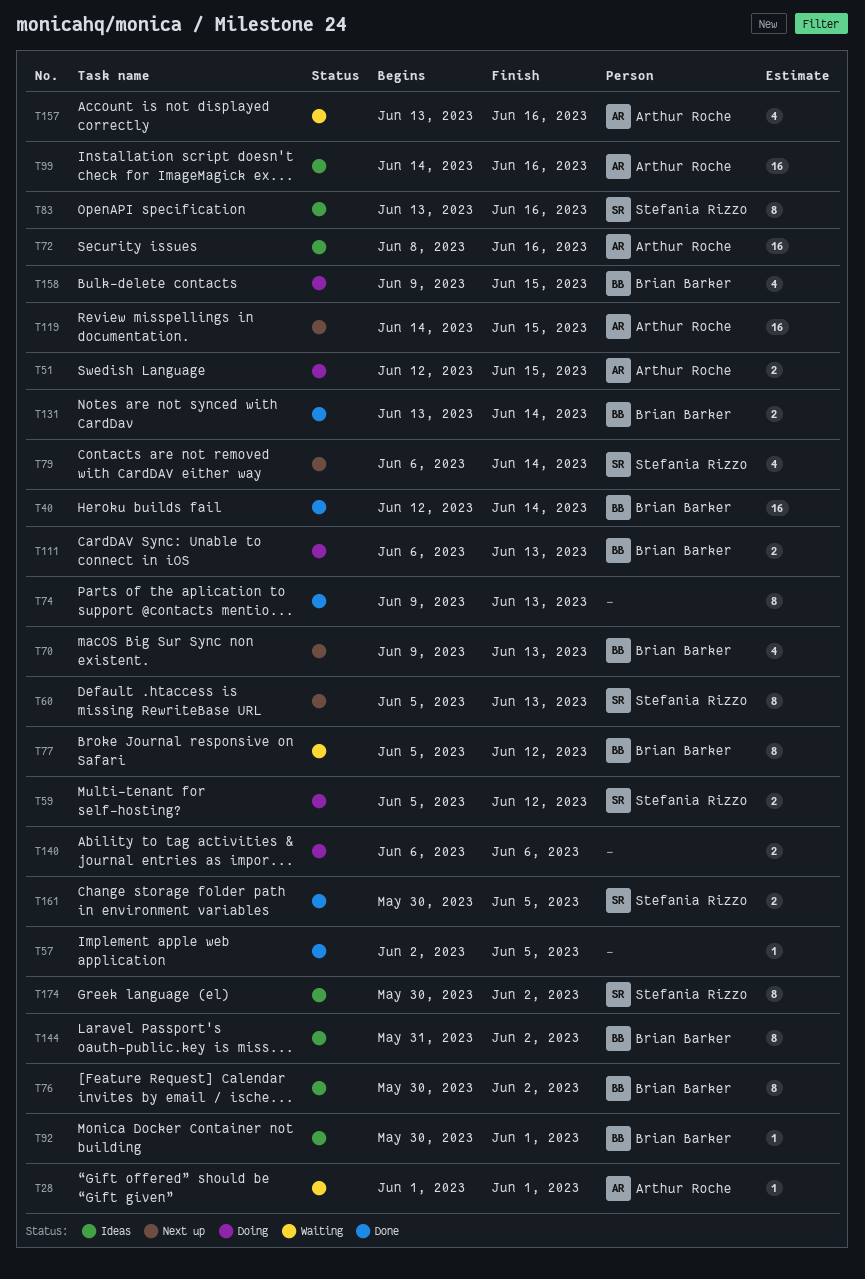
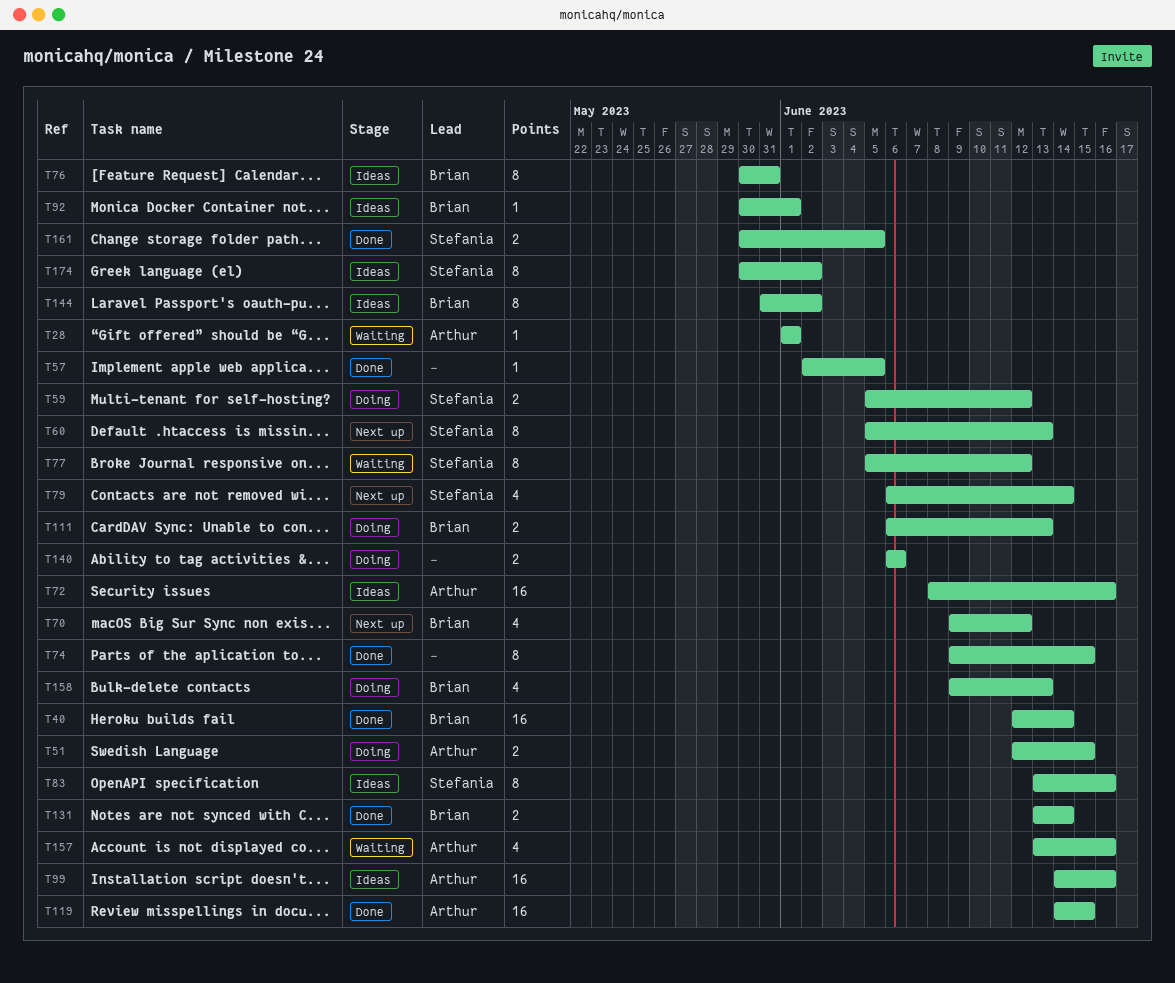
T70, due: Jun 13 -> Jun 12
T74, due: Jun 13 -> Jun 15
T76, due: Jun 2 -> May 31
T77, owner: Brian Barker -> Stefania Rizzo
T119, status: Next up -> Done
T158, due: Jun 15 -> Jun 13

